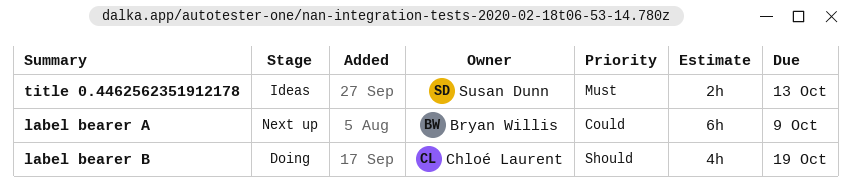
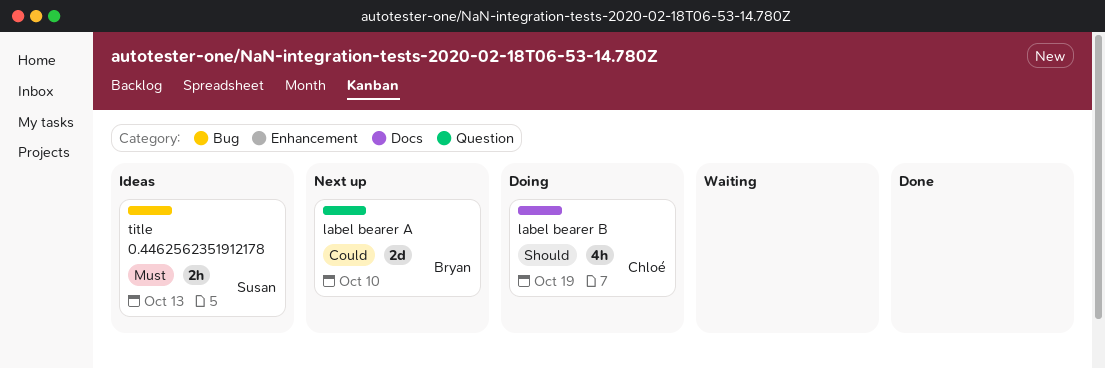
label bearer A, estimate: 6h -> 2d
label bearer A, due: Oct 9 -> Oct 10

